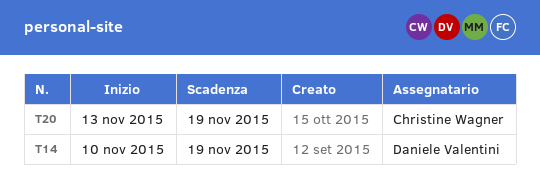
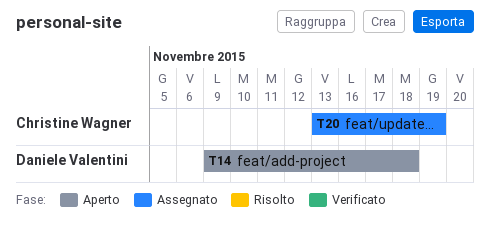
T14, start: Nov 10 -> Nov 9
T14, due: Nov 19 -> Nov 18

